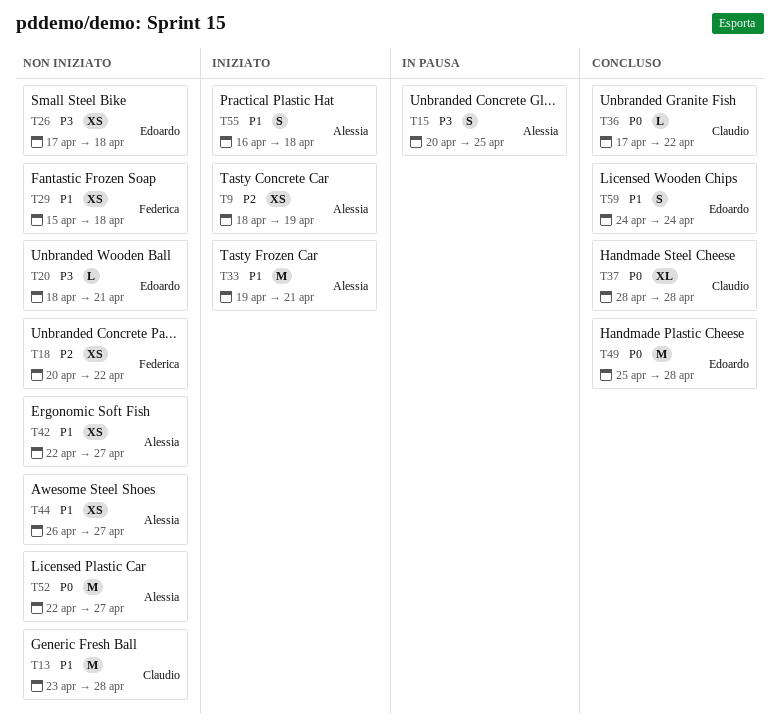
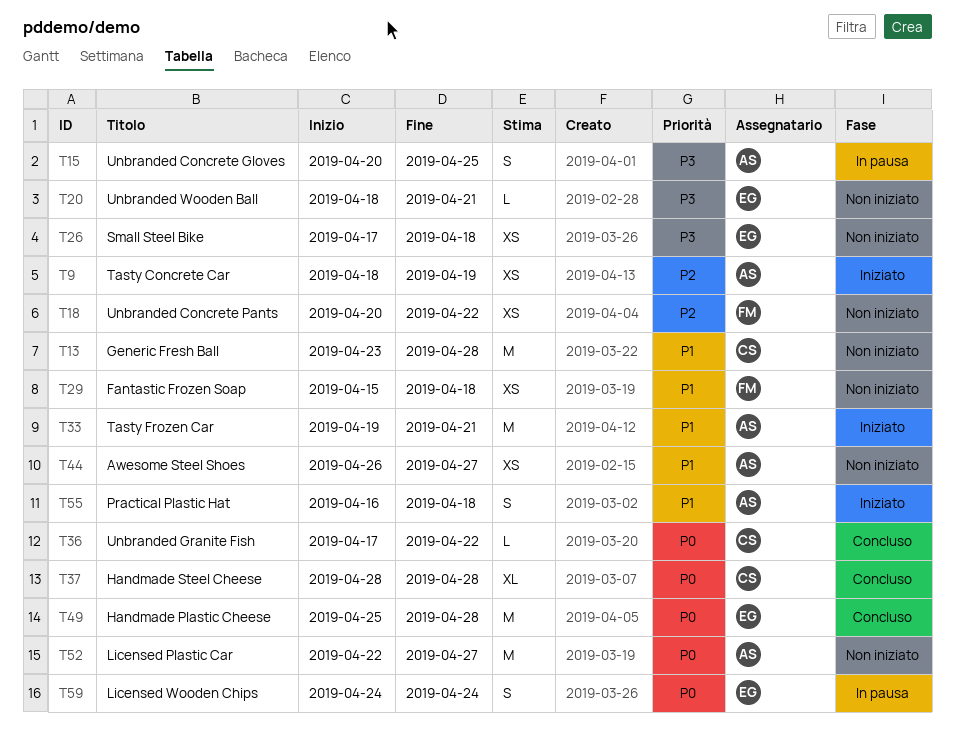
T42: present -> none
T59, status: Concluso -> In pausa
T59, priority: P1 -> P0

